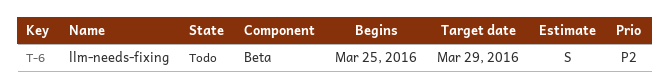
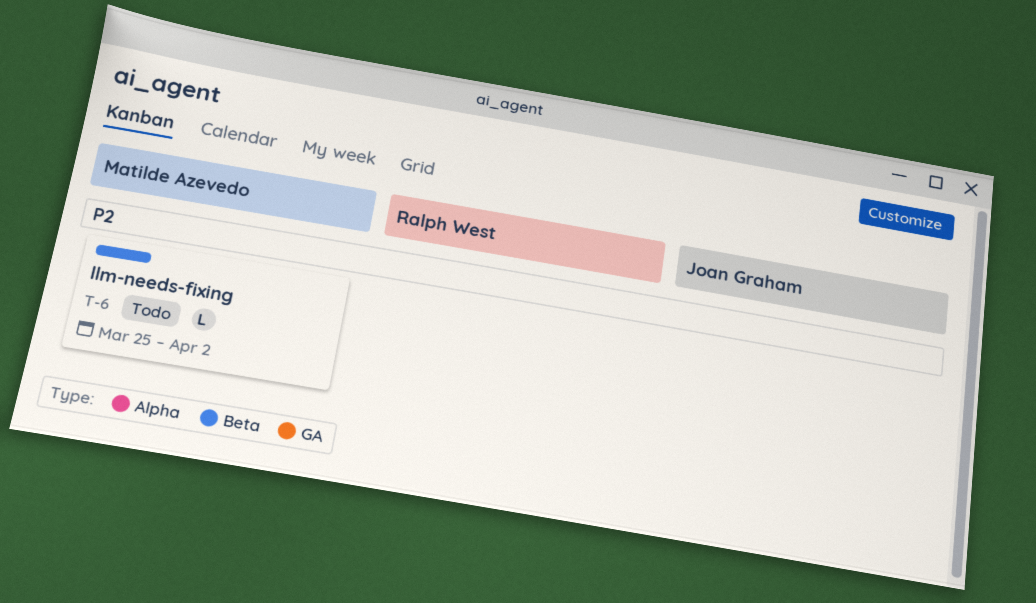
T-6, estimate: S -> L
T-6, due: Mar 29 -> Apr 2

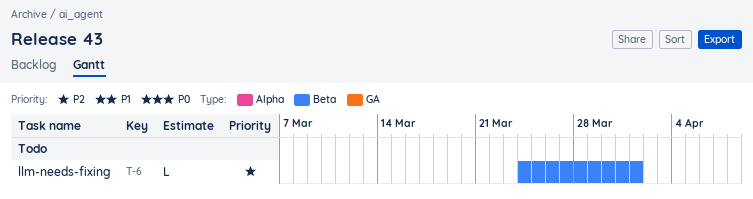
T-6, start: Mar 25 -> Mar 24
T-6, due: Apr 2 -> Apr 1

